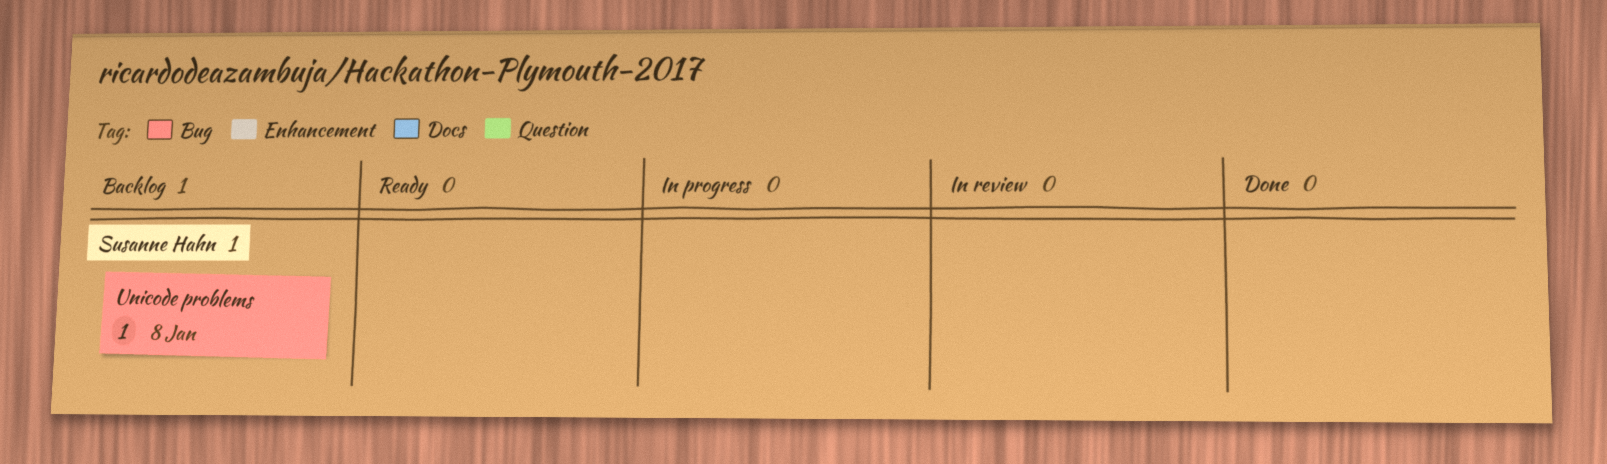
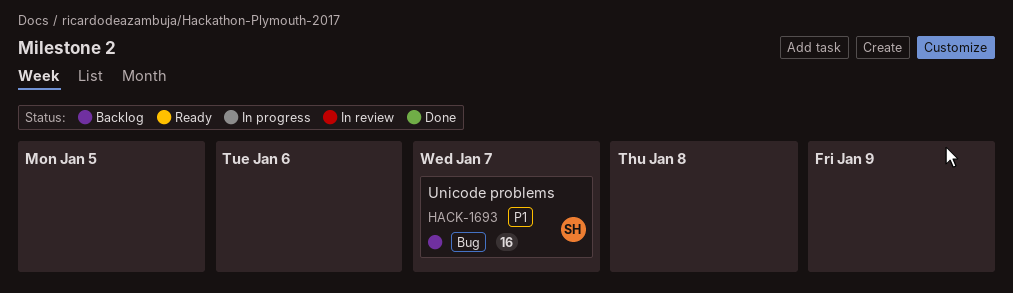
Unicode problems, estimate: 1 -> 16
Unicode problems, due: Jan 8 -> Jan 7

